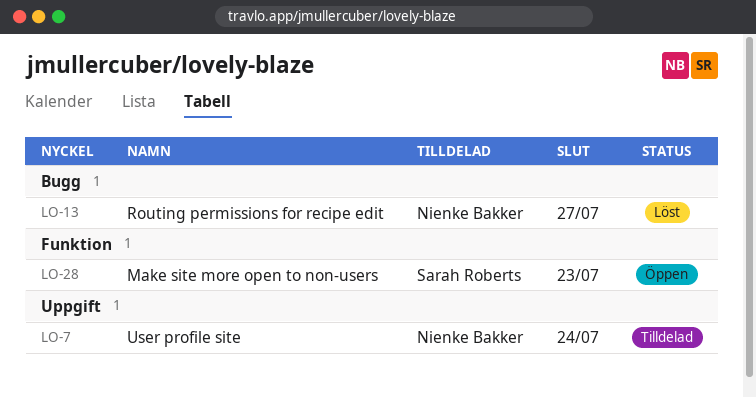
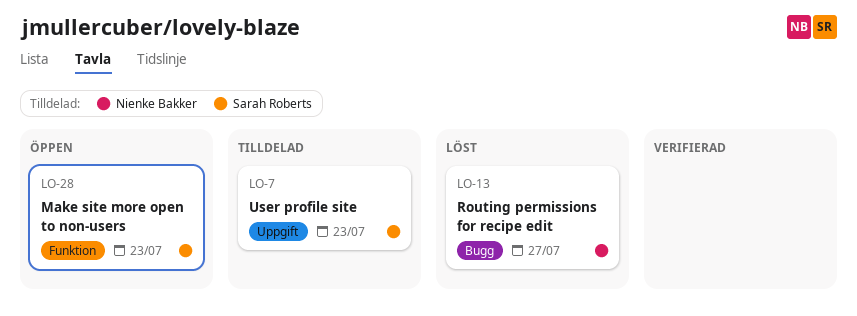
LO-7, owner: Nienke Bakker -> Sarah Roberts
LO-7, due: Jul 24 -> Jul 23

